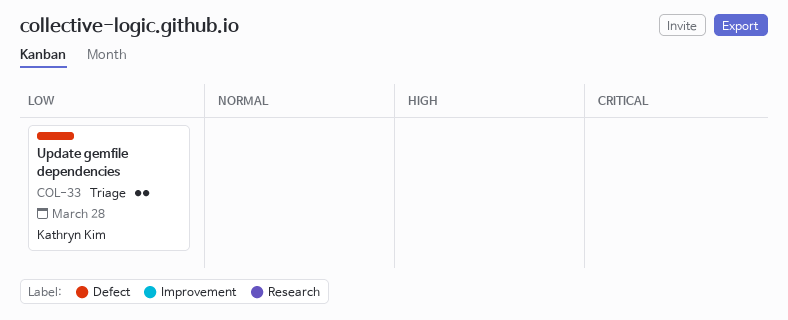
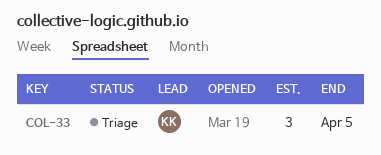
COL-33, estimate: 2 -> 3
COL-33, due: Mar 28 -> Apr 5

